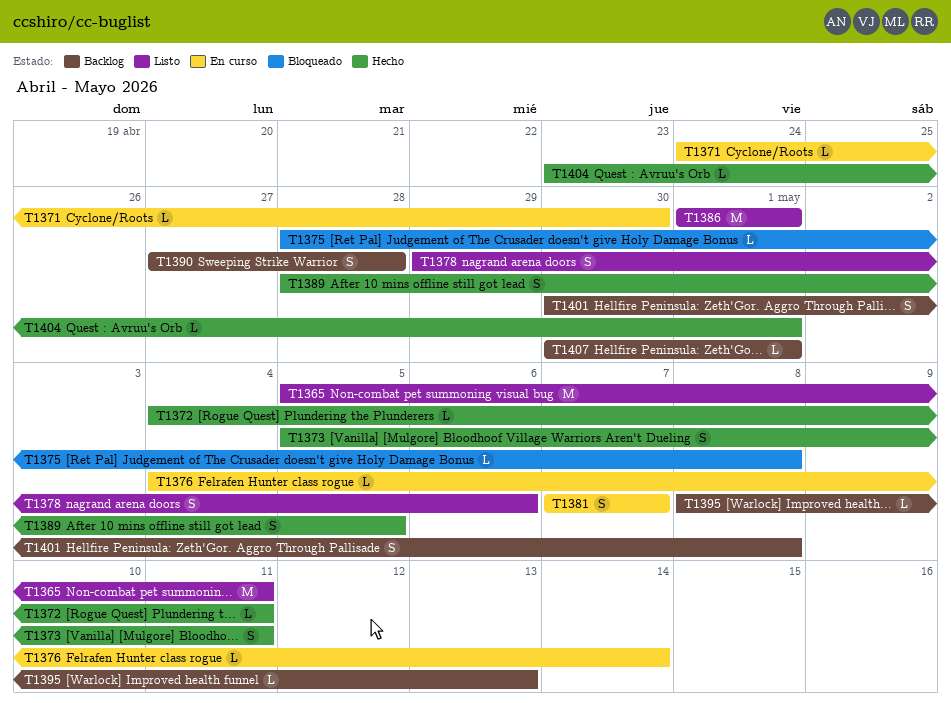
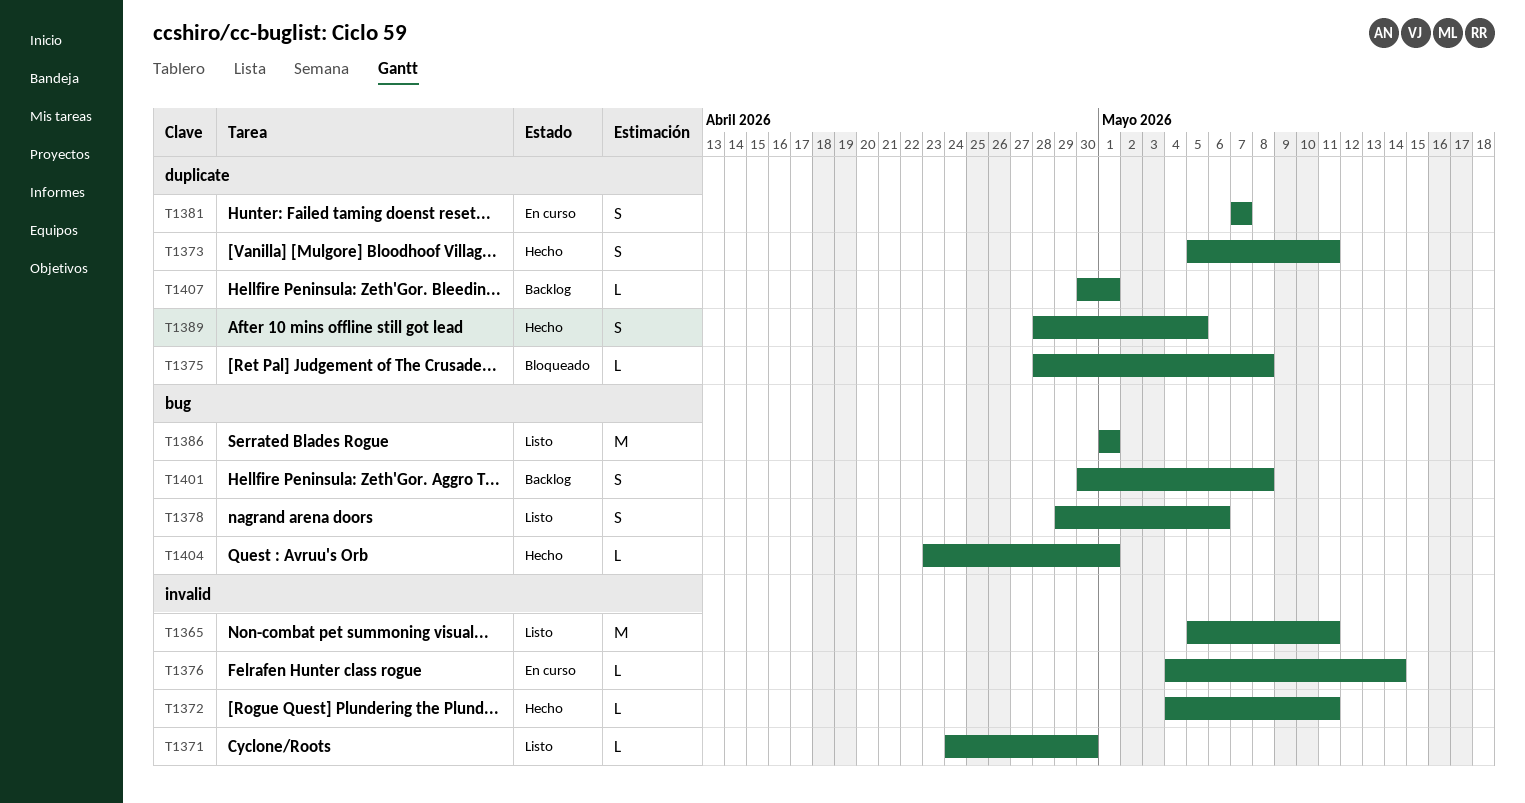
T1371, status: En curso -> Listo
T1390: present -> none
T1395: present -> none

